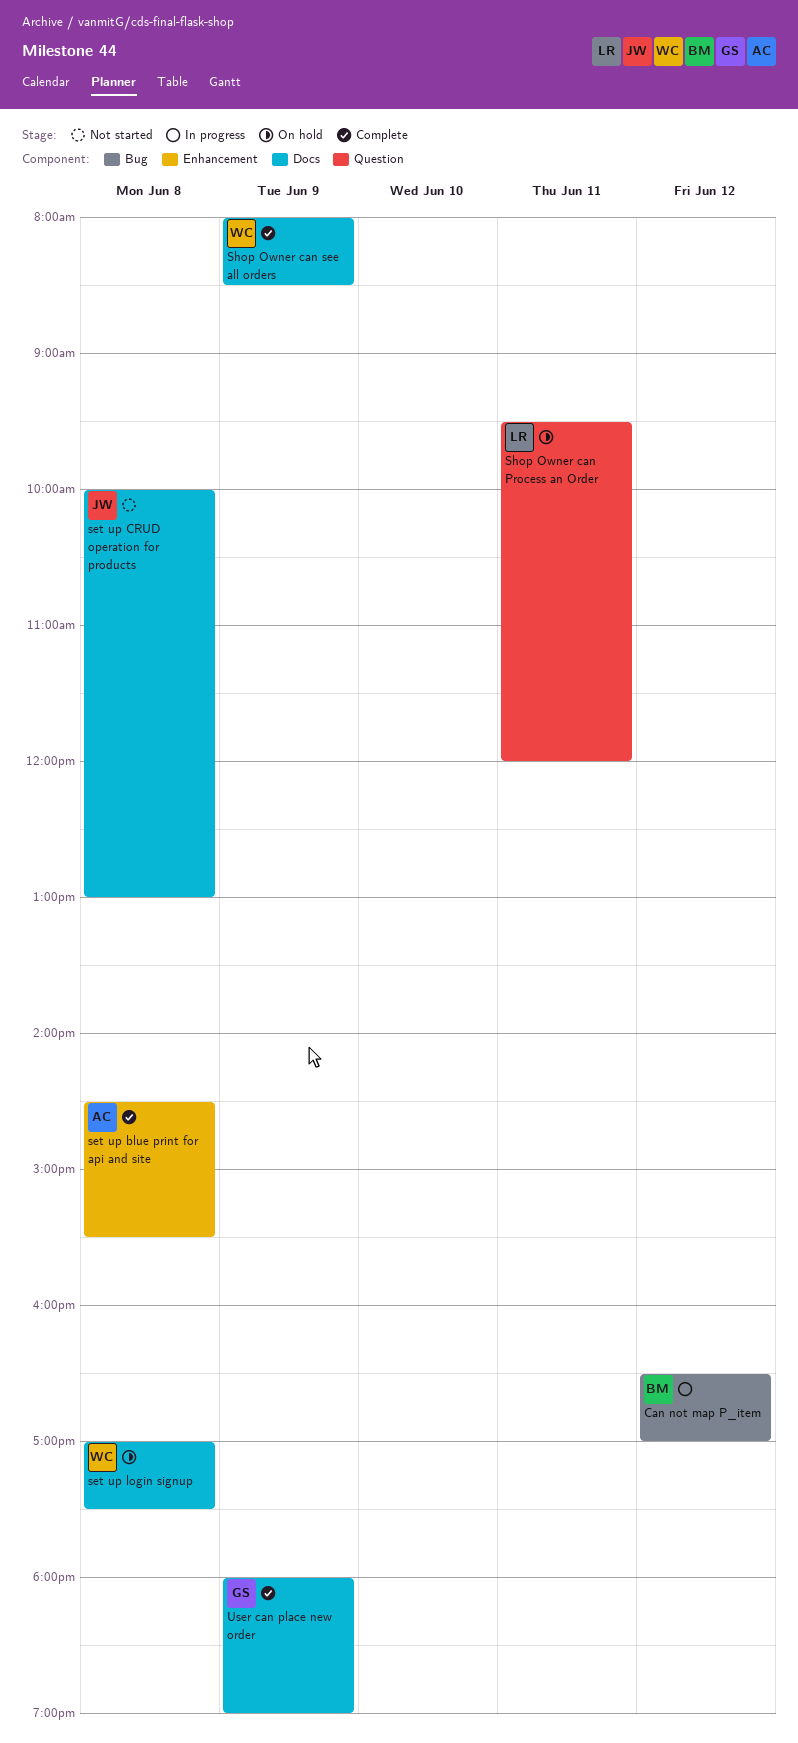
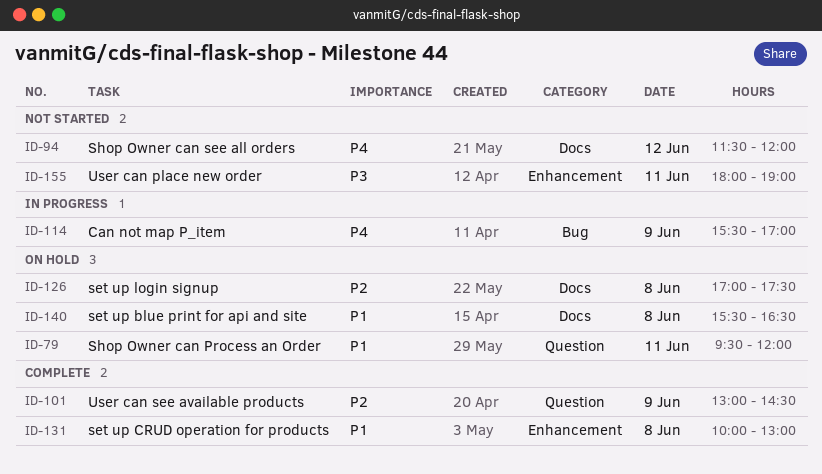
Can not map P_item, day: Jun 12 -> Jun 9
Can not map P_item, begins: 16:30 -> 15:30
set up blue print for api and site, status: Complete -> On hold
set up blue print for api and site, label: Enhancement -> Docs
set up blue print for api and site, begins: 14:30 -> 15:30
set up blue print for api and site, ends: 15:30 -> 16:30
set up CRUD operation for products, status: Not started -> Complete
set up CRUD operation for products, label: Docs -> Enhancement
Shop Owner can see all orders, status: Complete -> Not started
Shop Owner can see all orders, day: Jun 9 -> Jun 12
Shop Owner can see all orders, begins: 08:00 -> 11:30
Shop Owner can see all orders, ends: 08:30 -> 12:00
User can place new order, status: Complete -> Not started
User can place new order, label: Docs -> Enhancement
User can place new order, day: Jun 9 -> Jun 11
User can see available products: none -> present

